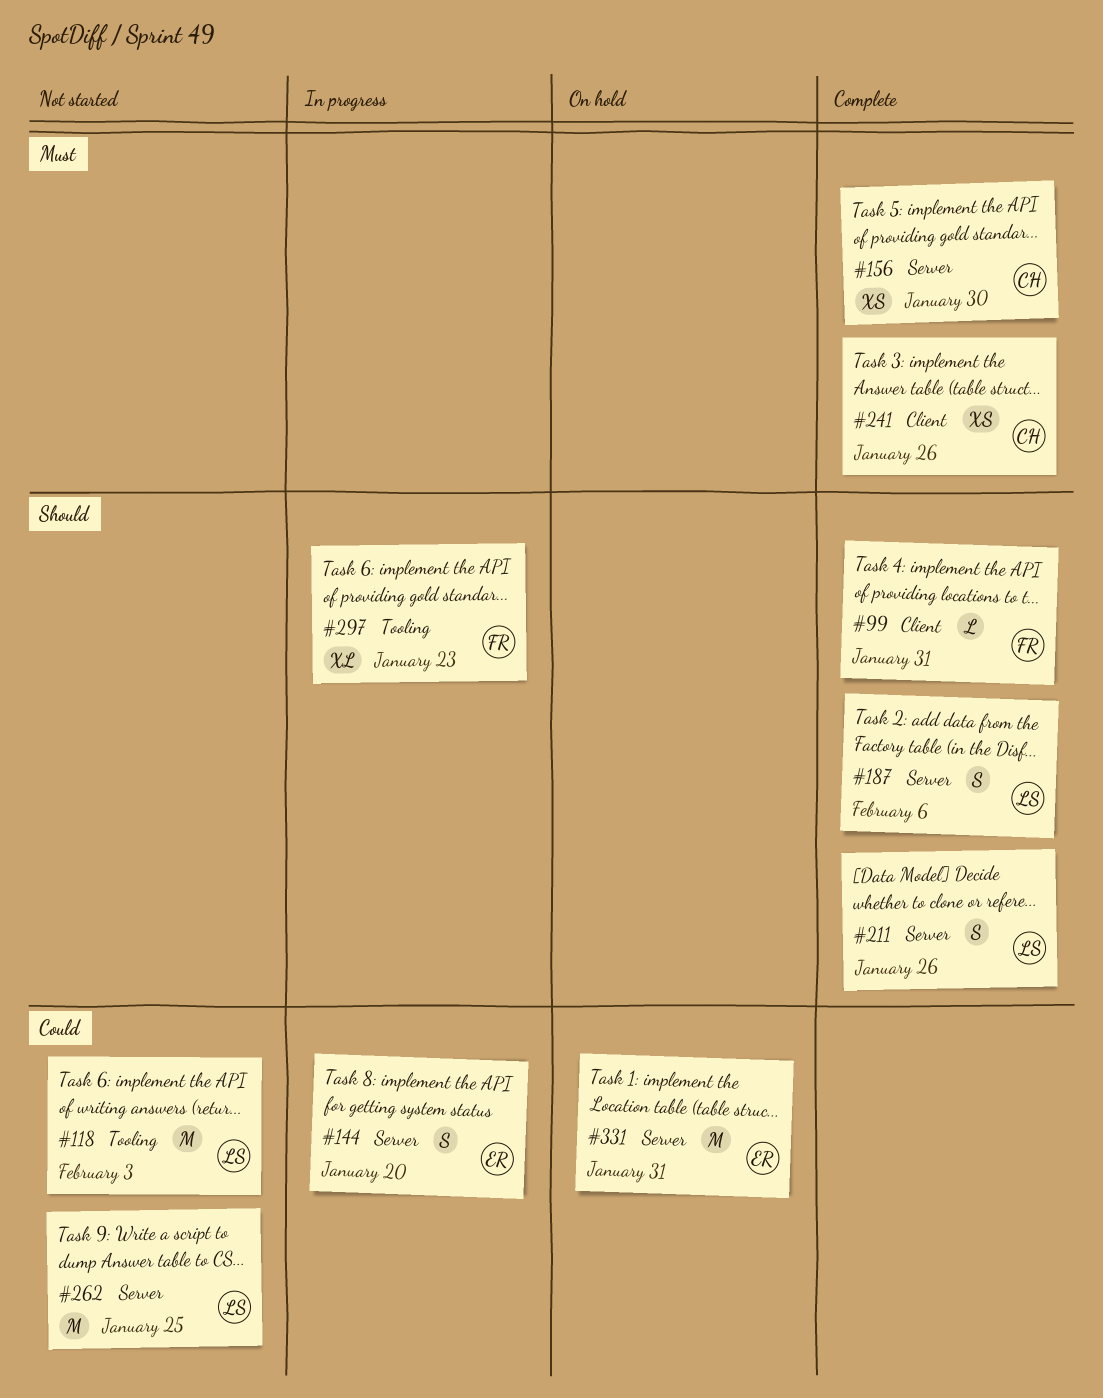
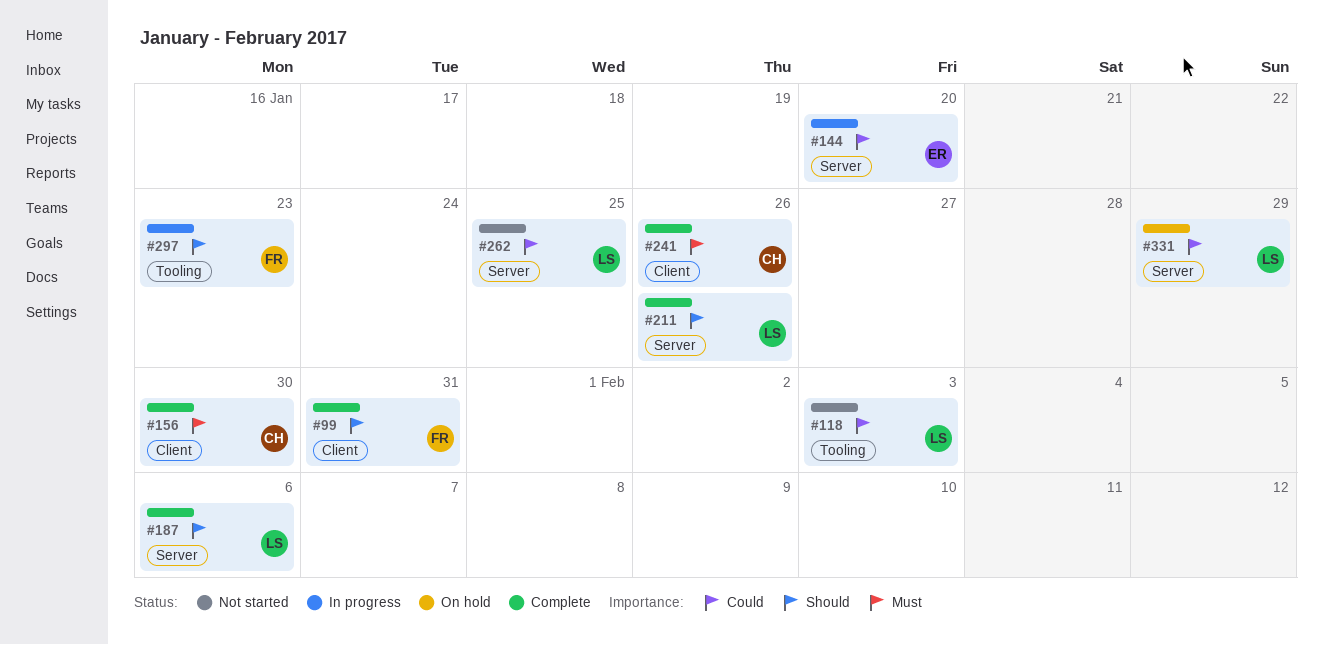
#156, label: Server -> Client
#331, owner: ER -> LS
#331, due: Jan 31 -> Jan 29

